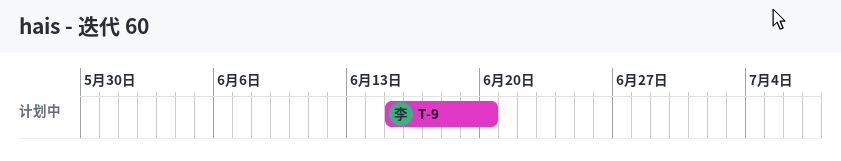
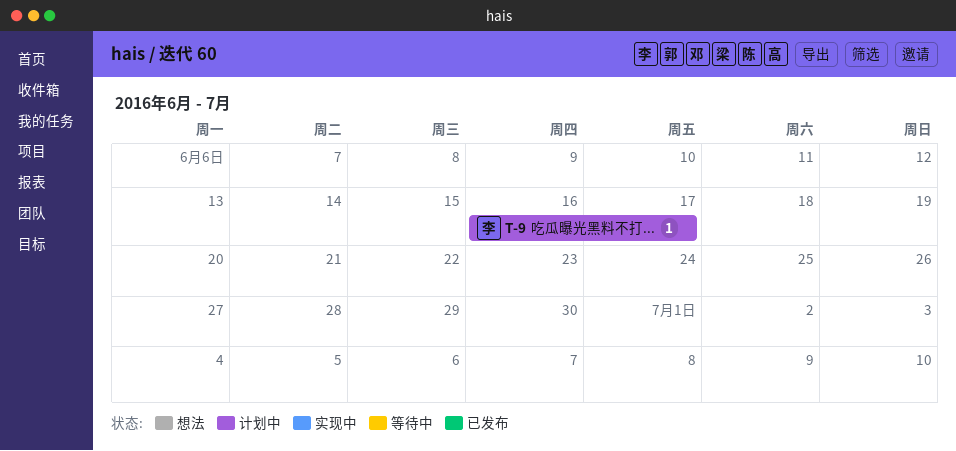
T-9, start: Jun 15 -> Jun 16
T-9, due: Jun 20 -> Jun 17

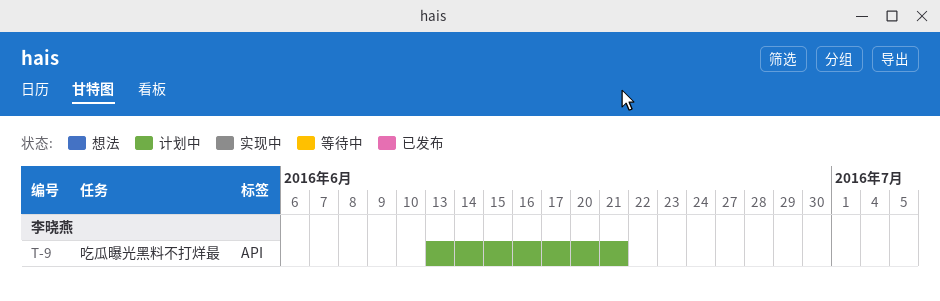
T-9, start: Jun 16 -> Jun 13
T-9, due: Jun 17 -> Jun 21

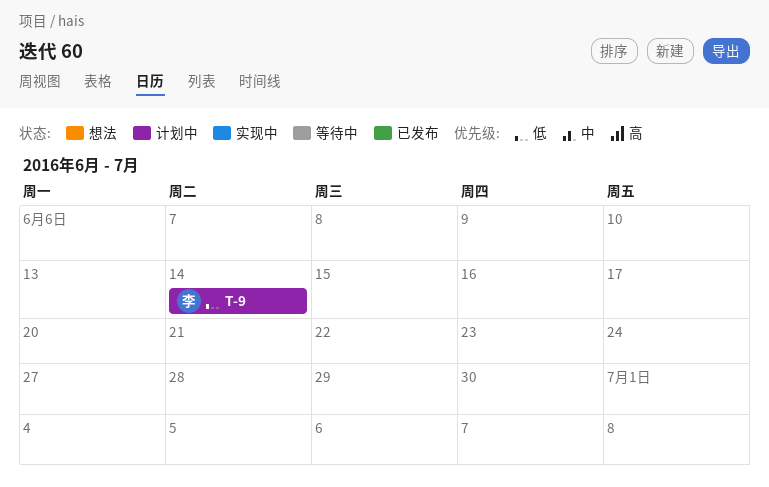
T-9, start: Jun 13 -> Jun 14
T-9, due: Jun 21 -> Jun 14

